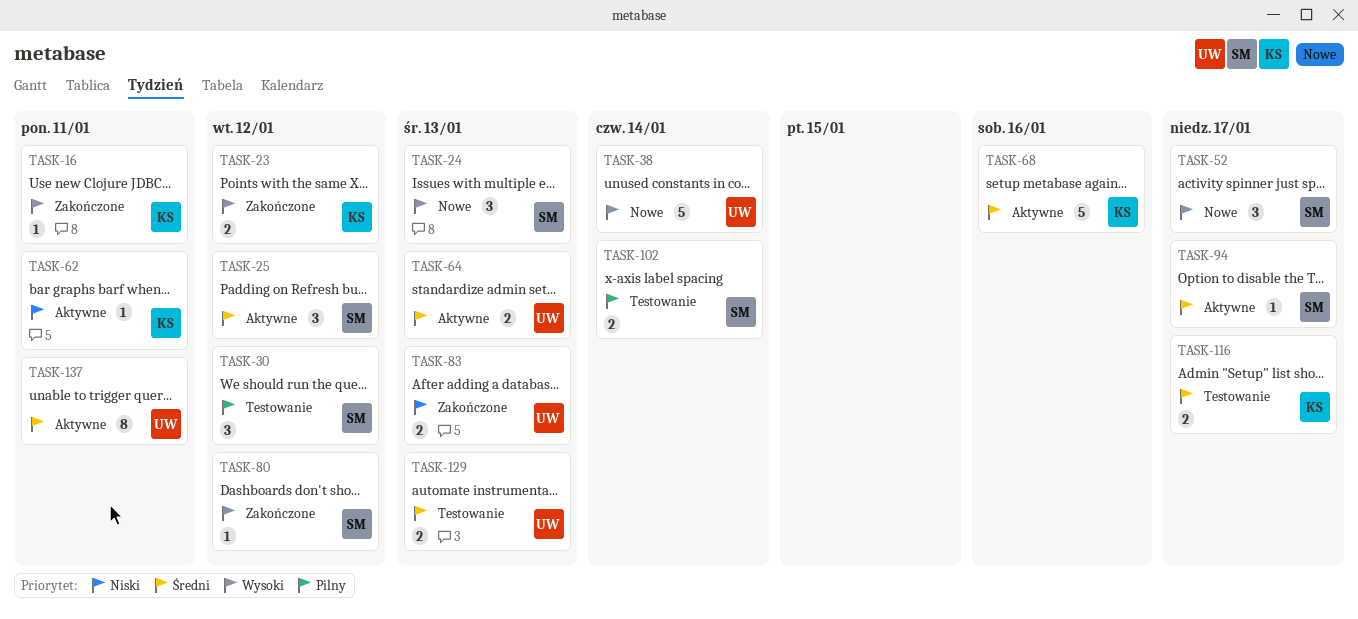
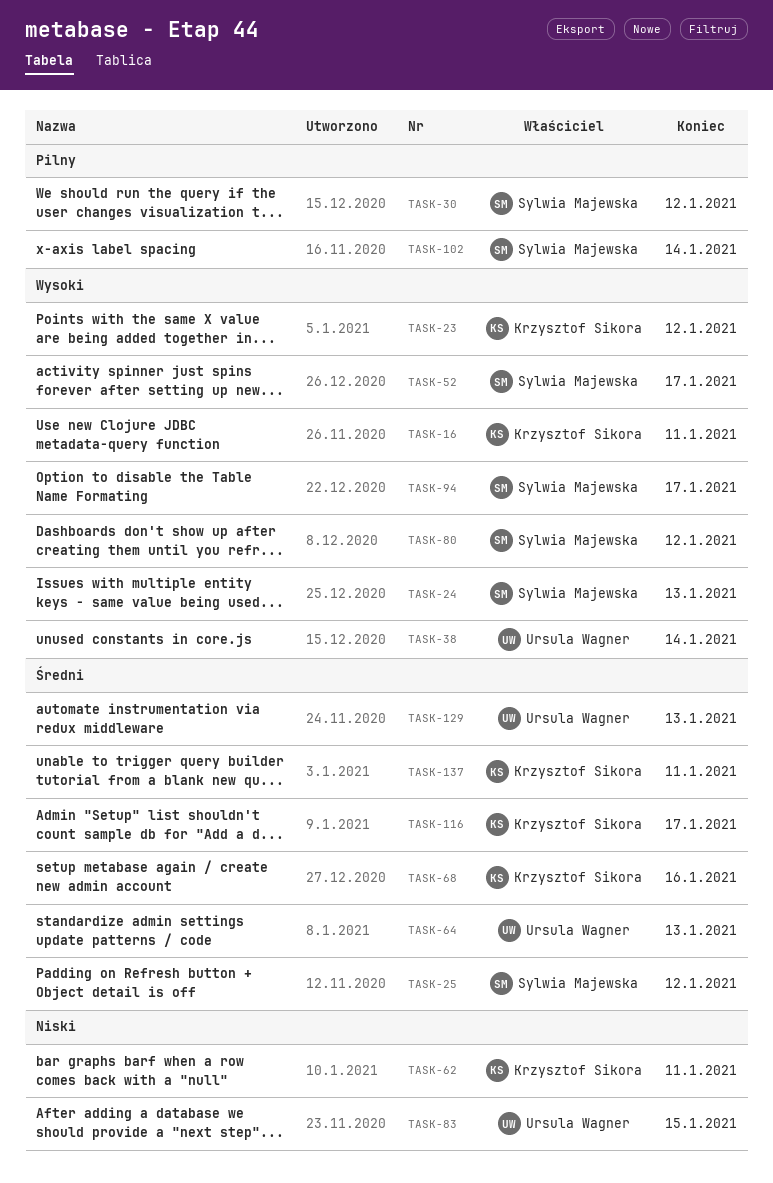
TASK-83, due: Jan 13 -> Jan 15
TASK-94, priority: Średni -> Wysoki
TASK-137, owner: Ursula Wagner -> Krzysztof Sikora

